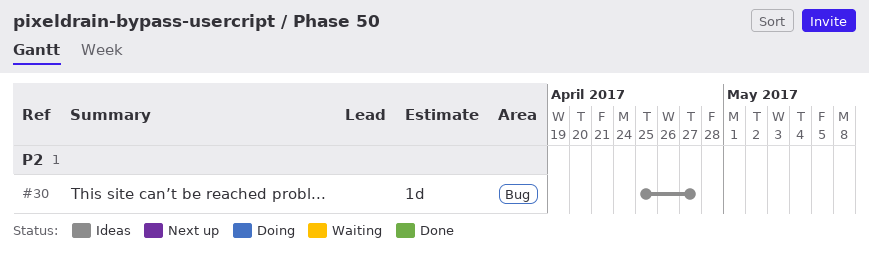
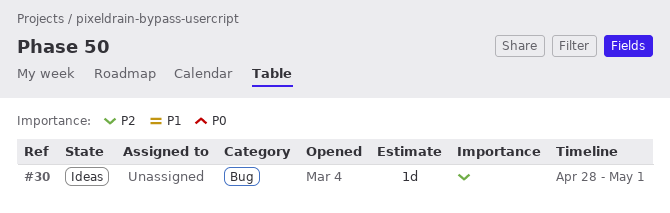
#30, start: Apr 25 -> Apr 28
#30, due: Apr 27 -> May 1

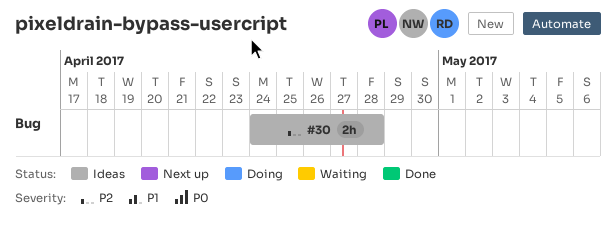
#30, estimate: 1d -> 2h
#30, start: Apr 28 -> Apr 24
#30, due: May 1 -> Apr 28

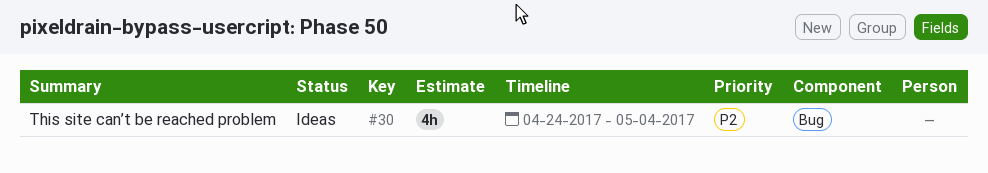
#30, estimate: 2h -> 4h
#30, due: Apr 28 -> May 4

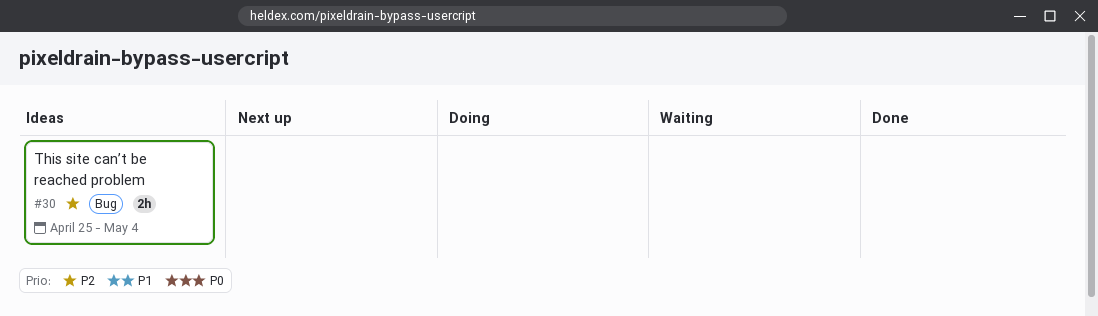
#30, estimate: 4h -> 2h
#30, start: Apr 24 -> Apr 25

